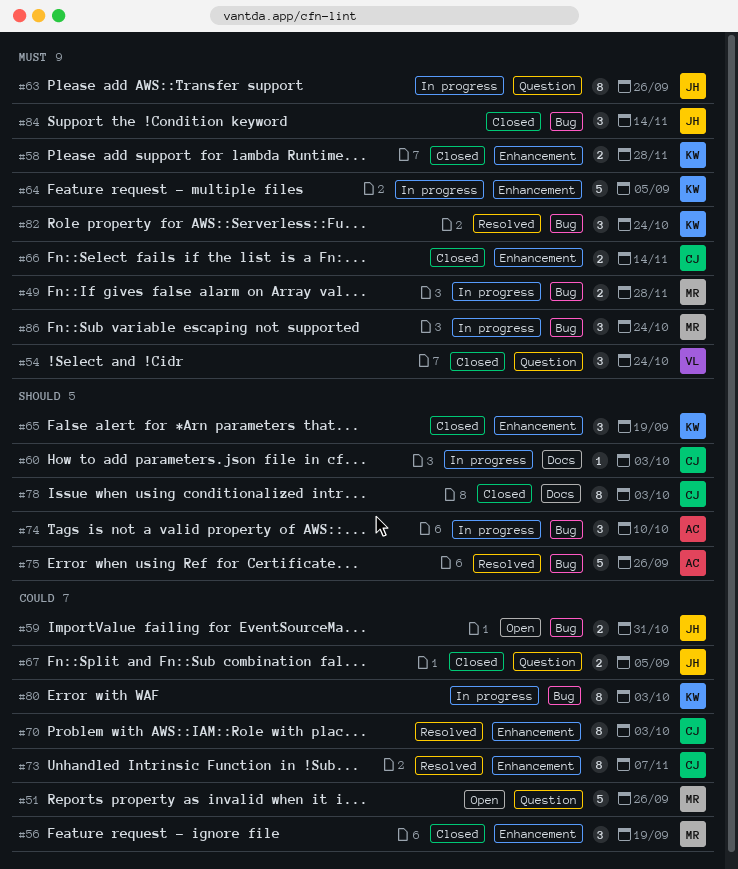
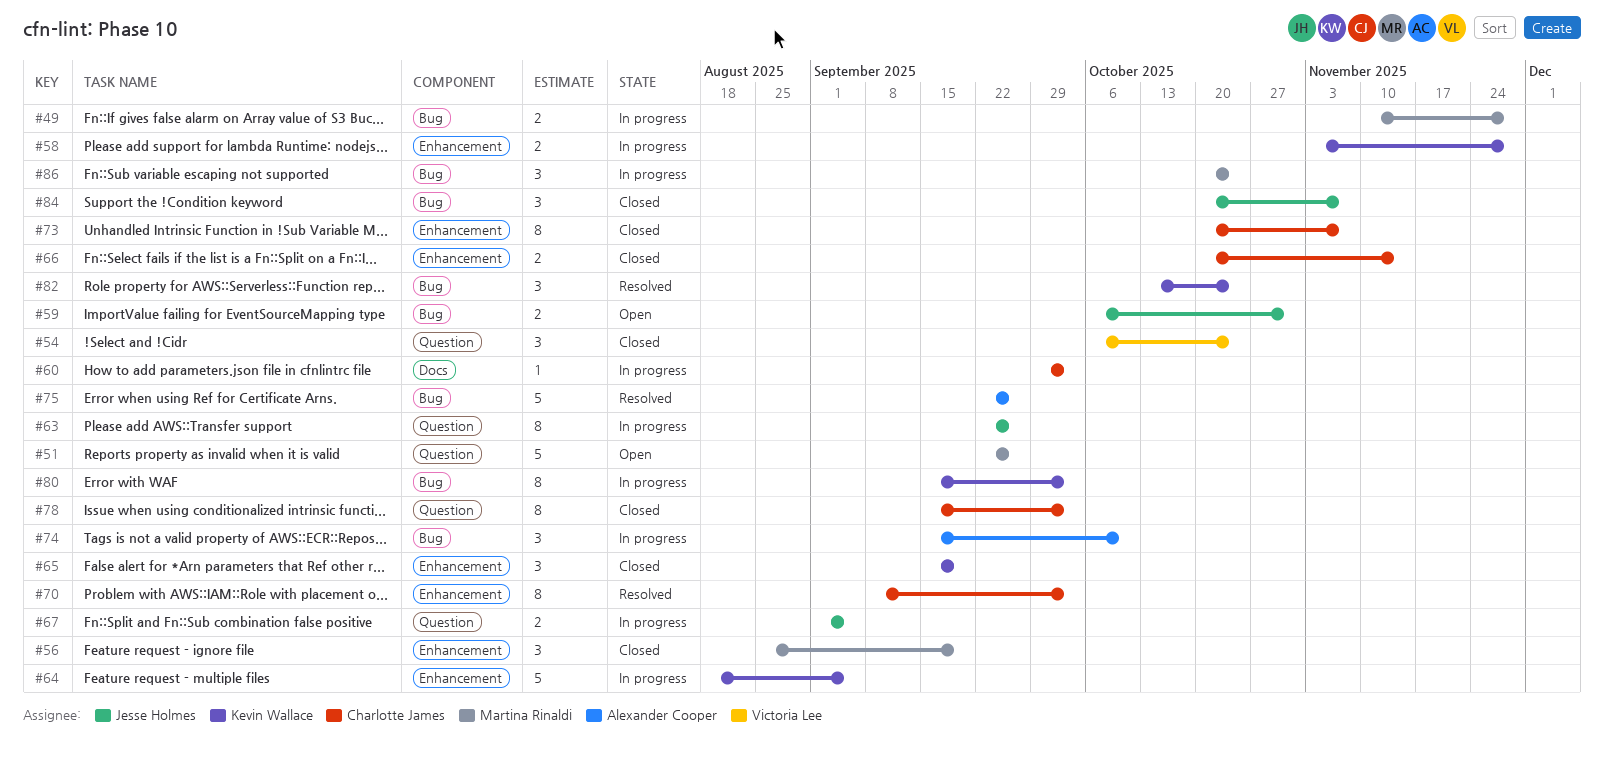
#58, status: Closed -> In progress
#67, status: Closed -> In progress
#73, status: Resolved -> Closed
#78, label: Docs -> Question
#84, due: Nov 14 -> Nov 7

